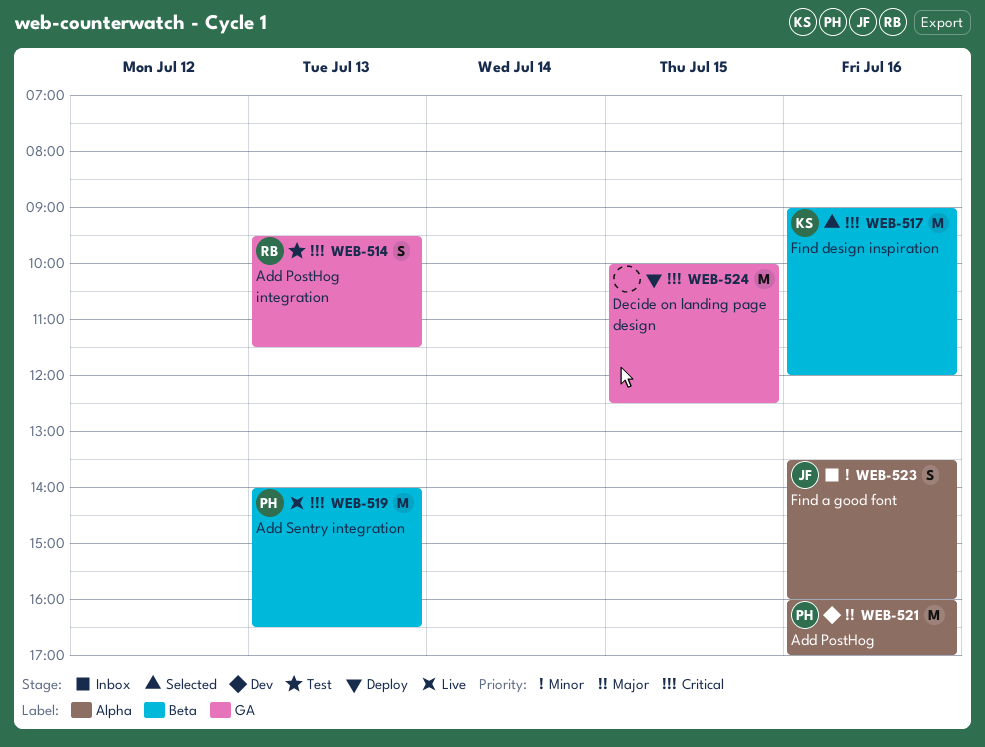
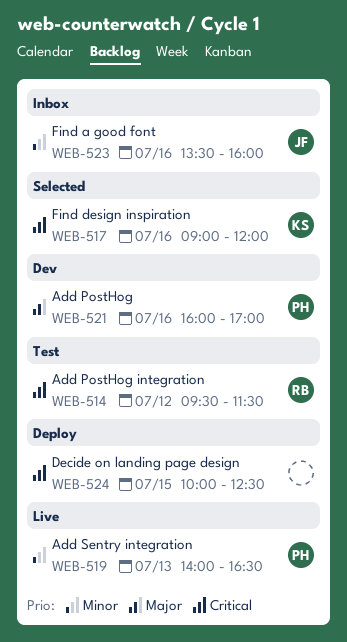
WEB-514, day: Jul 13 -> Jul 12
WEB-519, priority: Critical -> Minor

